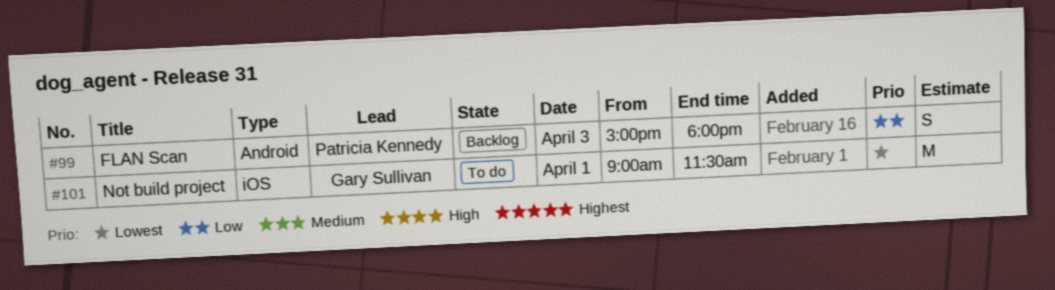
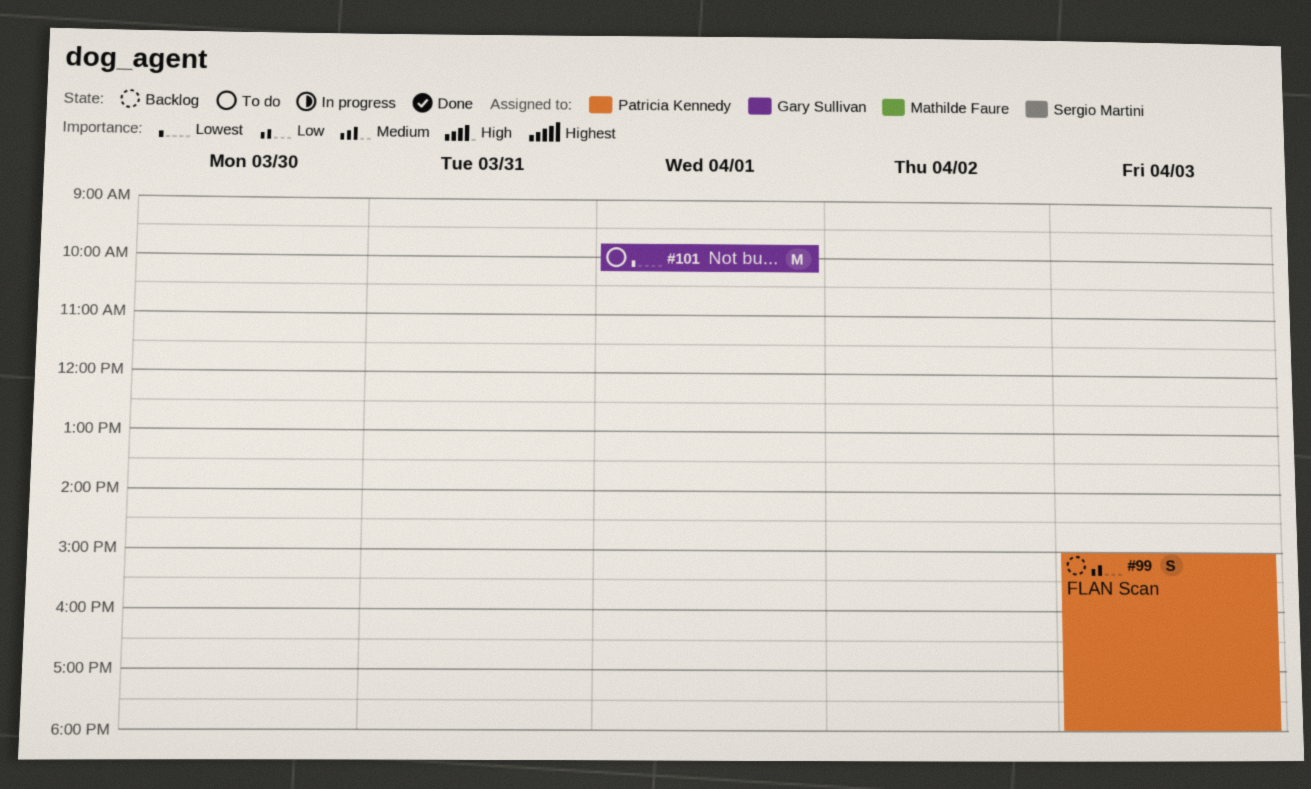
#101, begins: 09:00 -> 09:45
#101, ends: 11:30 -> 10:15

